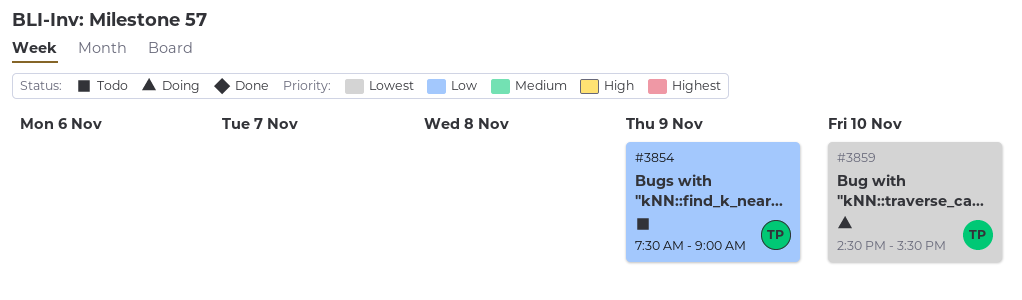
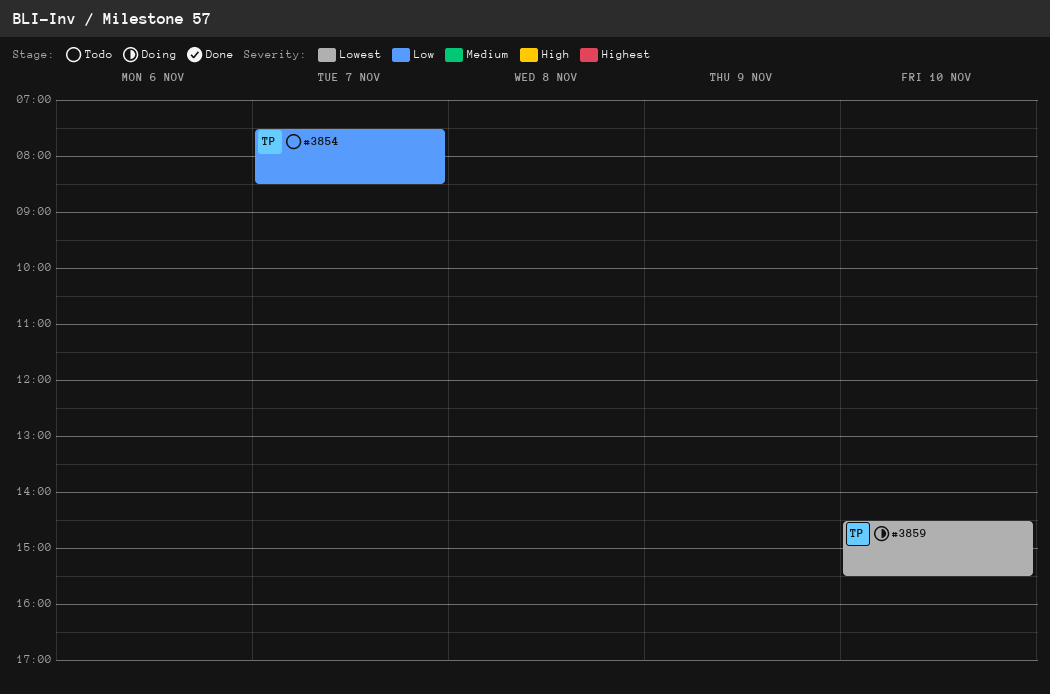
#3854, day: Nov 9 -> Nov 7
#3854, ends: 09:00 -> 08:30

